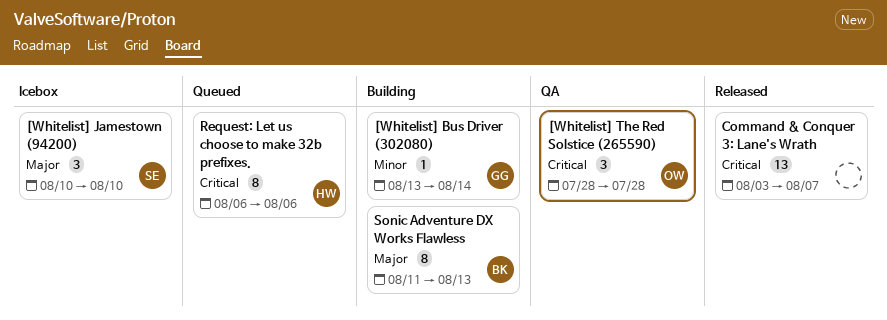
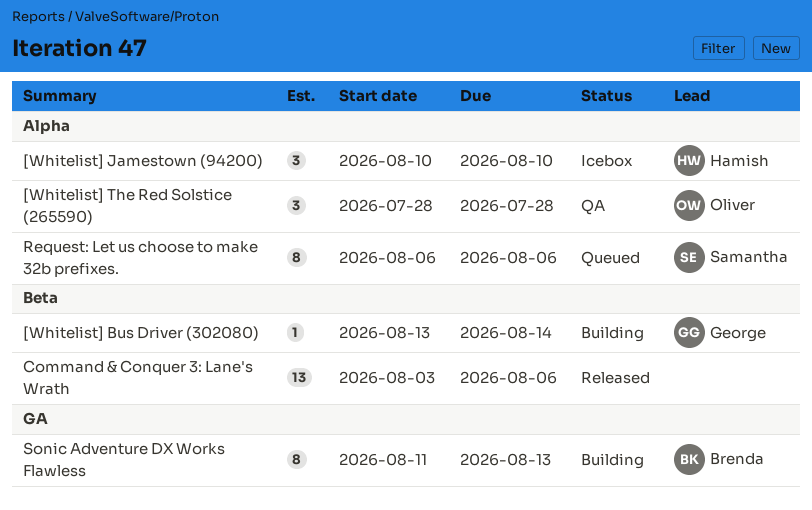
[Whitelist] Jamestown (94200), owner: Samantha -> Hamish
Command & Conquer 3: Lane's Wrath, due: Aug 7 -> Aug 6
Request: Let us choose to make 32b prefixes., owner: Hamish -> Samantha

